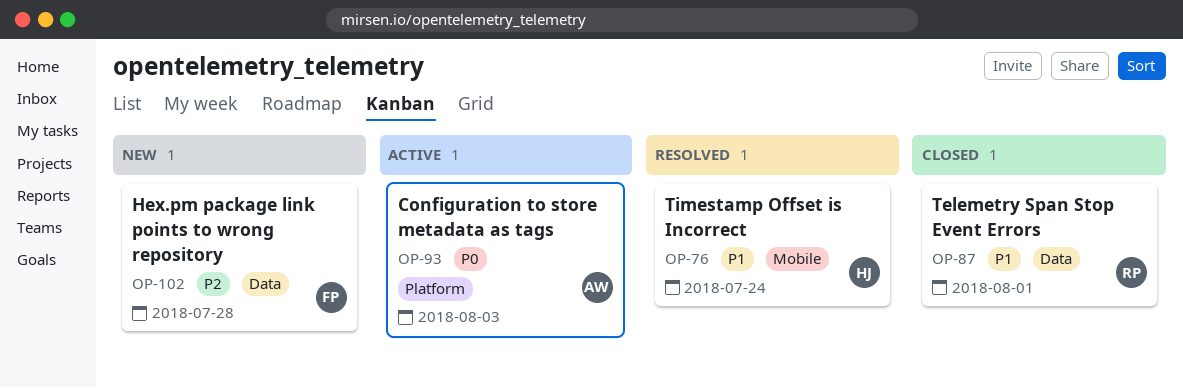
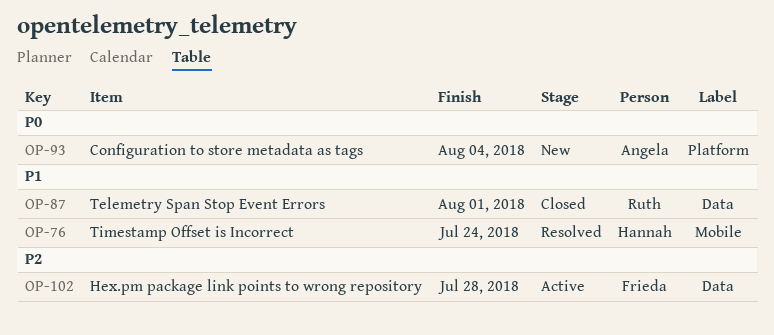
OP-93, status: Active -> New
OP-93, due: Aug 3 -> Aug 4
OP-102, status: New -> Active

